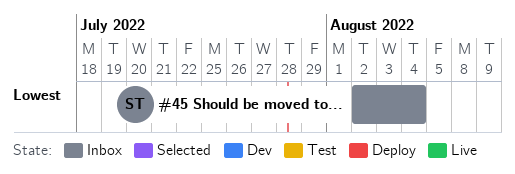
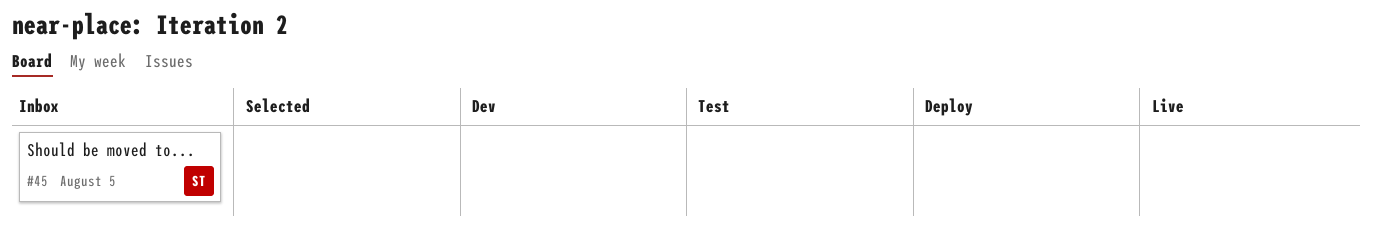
#45, due: Aug 4 -> Aug 5

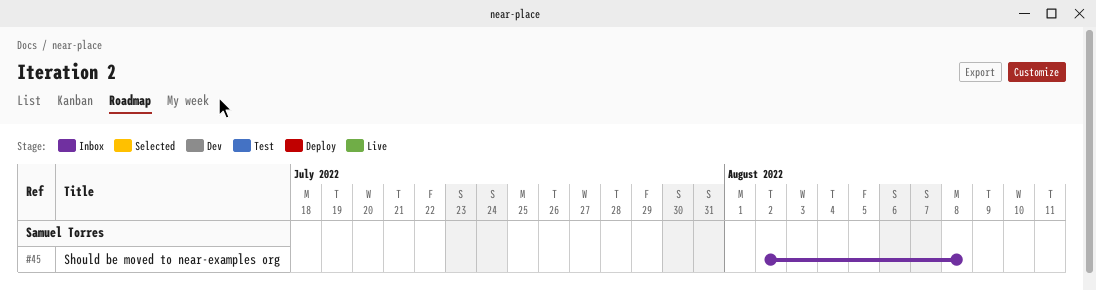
#45, due: Aug 5 -> Aug 8

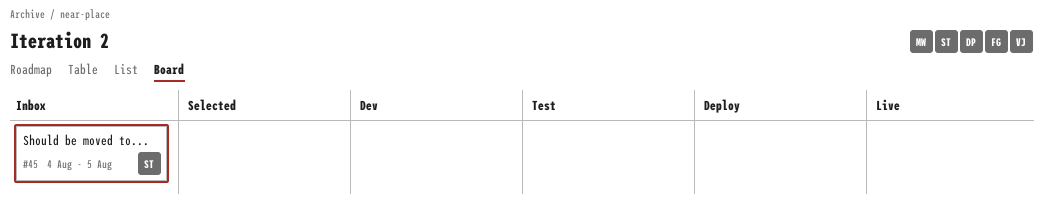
#45, start: Aug 2 -> Aug 4
#45, due: Aug 8 -> Aug 5

